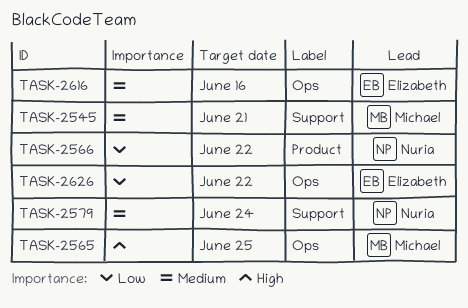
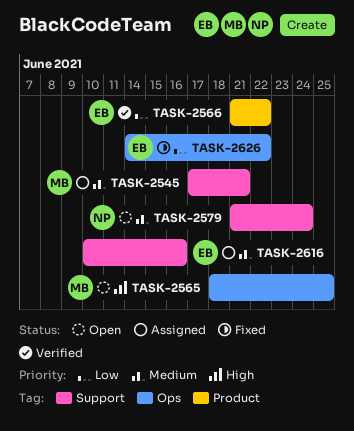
TASK-2566, owner: Nuria -> Elizabeth
TASK-2616, label: Ops -> Support

